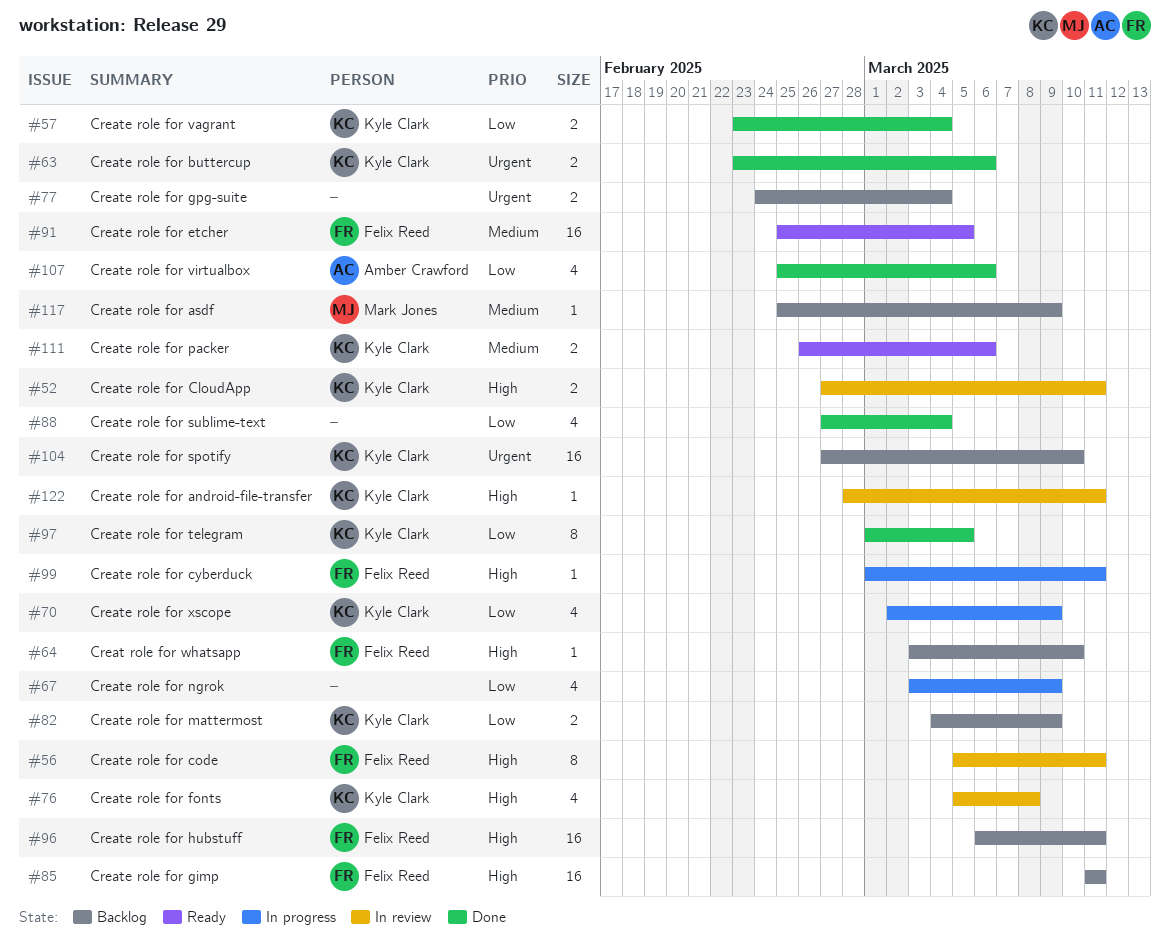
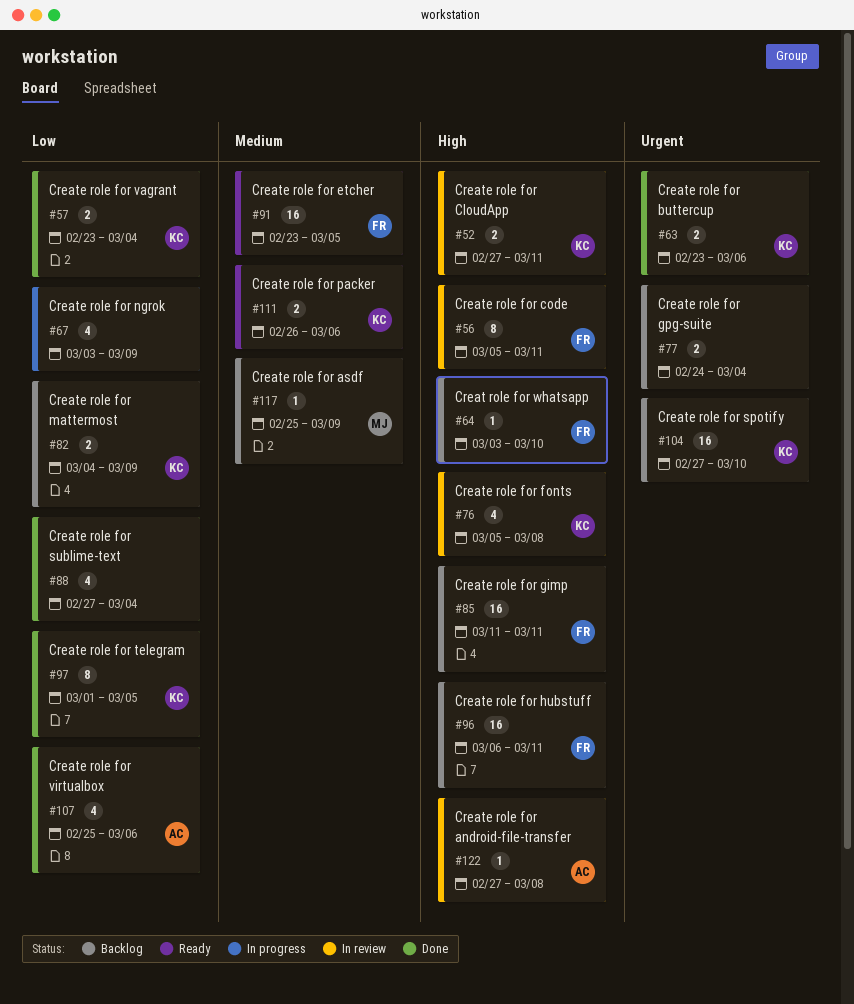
#70: present -> none
#91, start: Feb 25 -> Feb 23
#99: present -> none
#122, owner: Kyle Clark -> Amber Crawford
#122, start: Feb 28 -> Feb 27
#122, due: Mar 11 -> Mar 8

